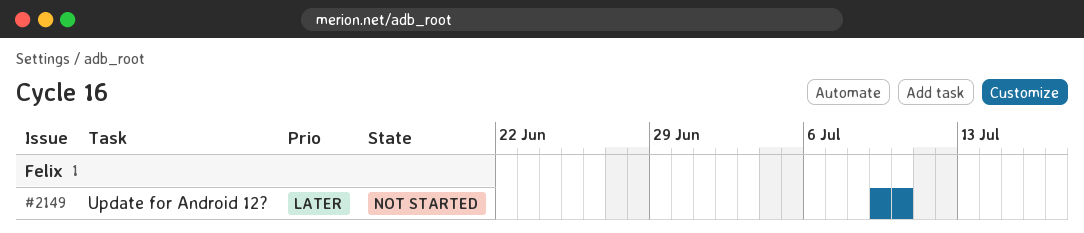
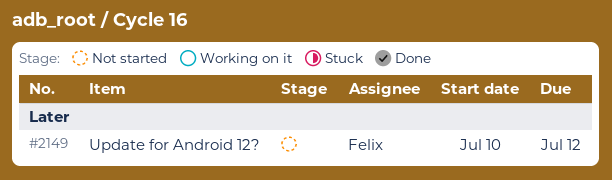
#2149, start: Jul 9 -> Jul 10
#2149, due: Jul 10 -> Jul 12

